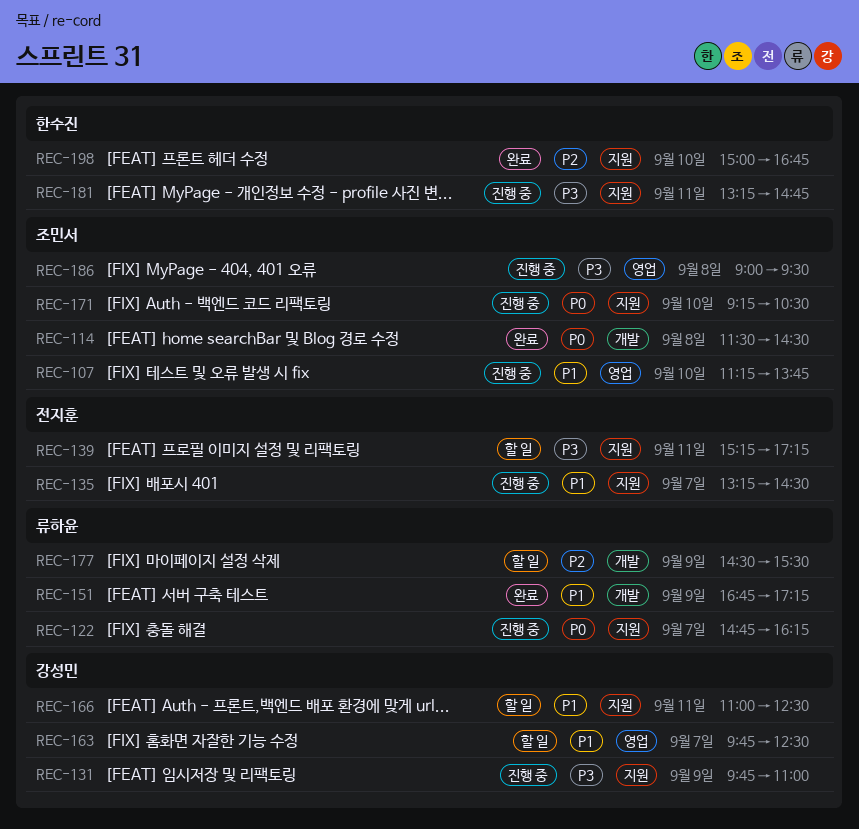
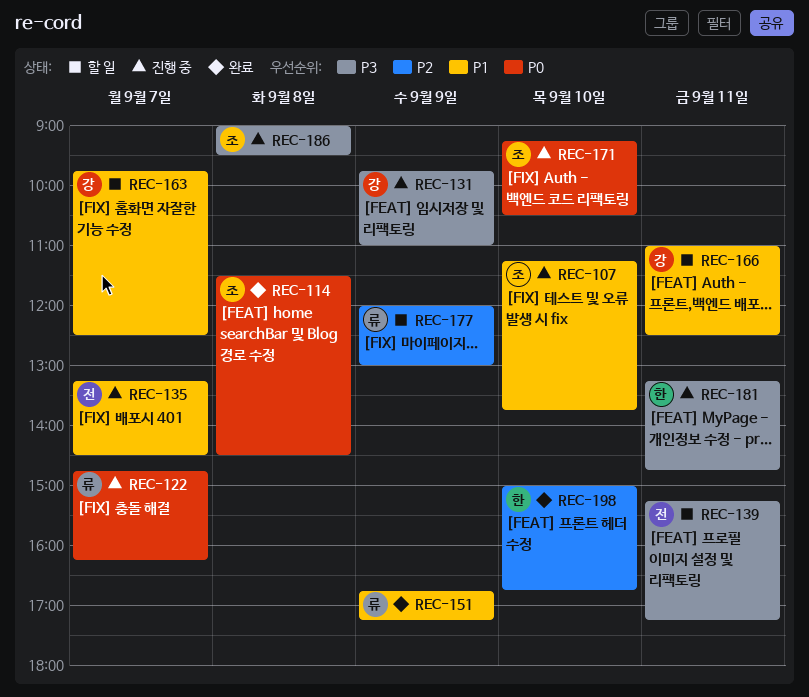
REC-177, begins: 14:30 -> 12:00
REC-177, ends: 15:30 -> 13:00

